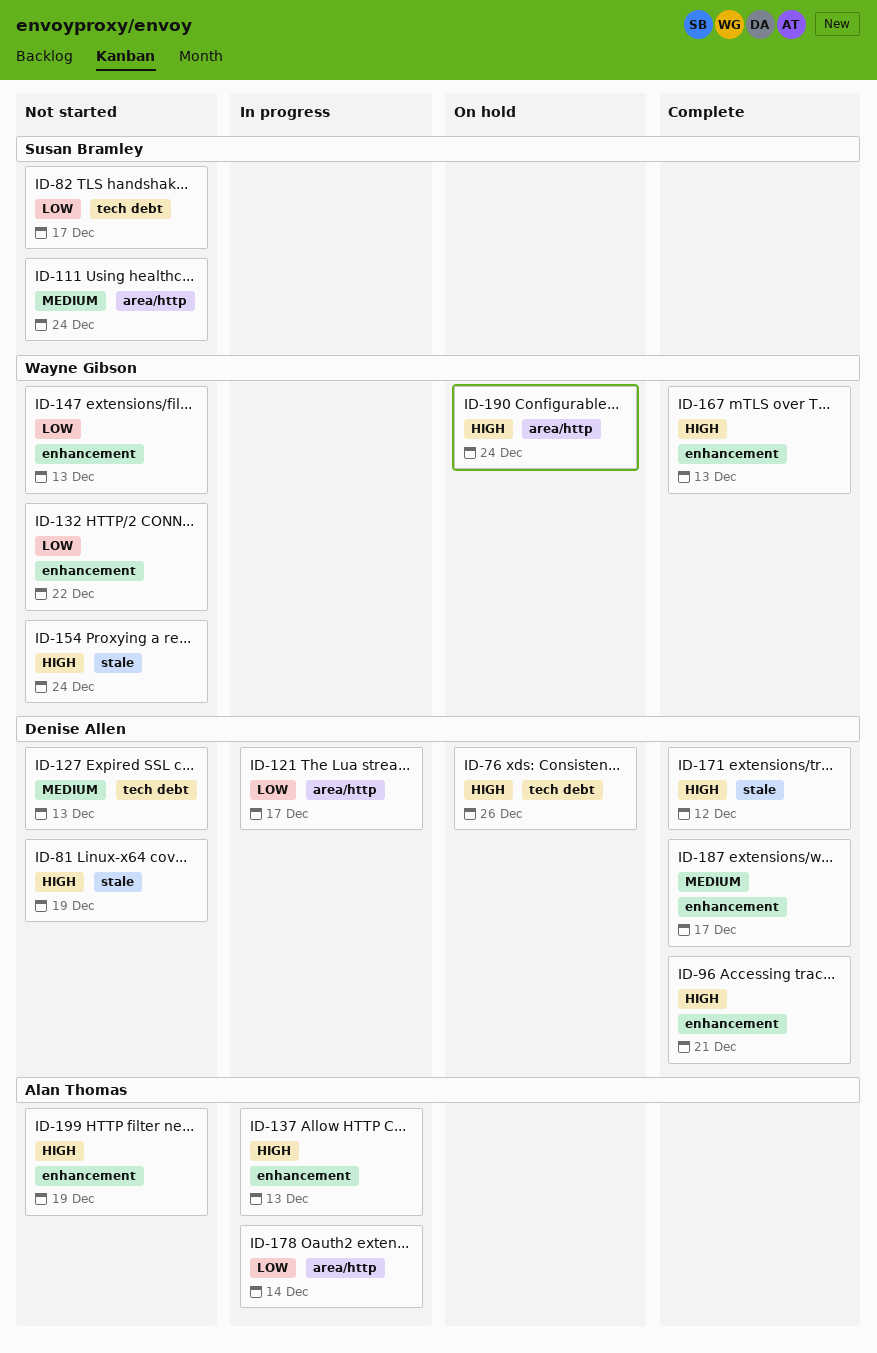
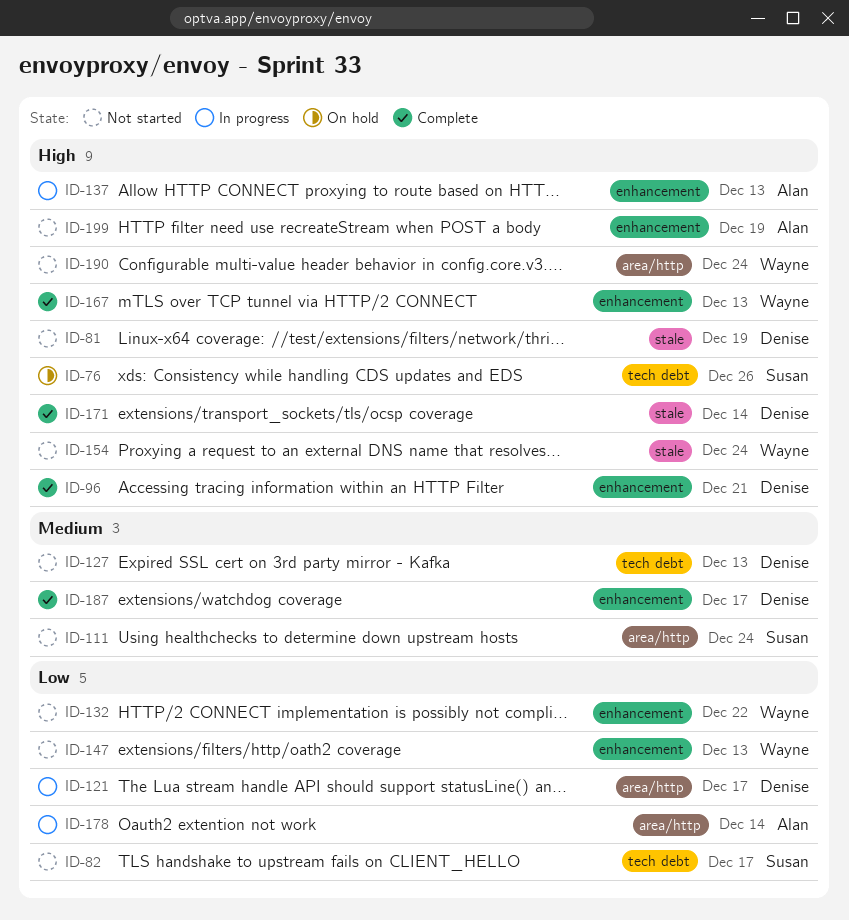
ID-76, owner: Denise Allen -> Susan Bramley
ID-171, due: Dec 12 -> Dec 14
ID-190, status: On hold -> Not started

